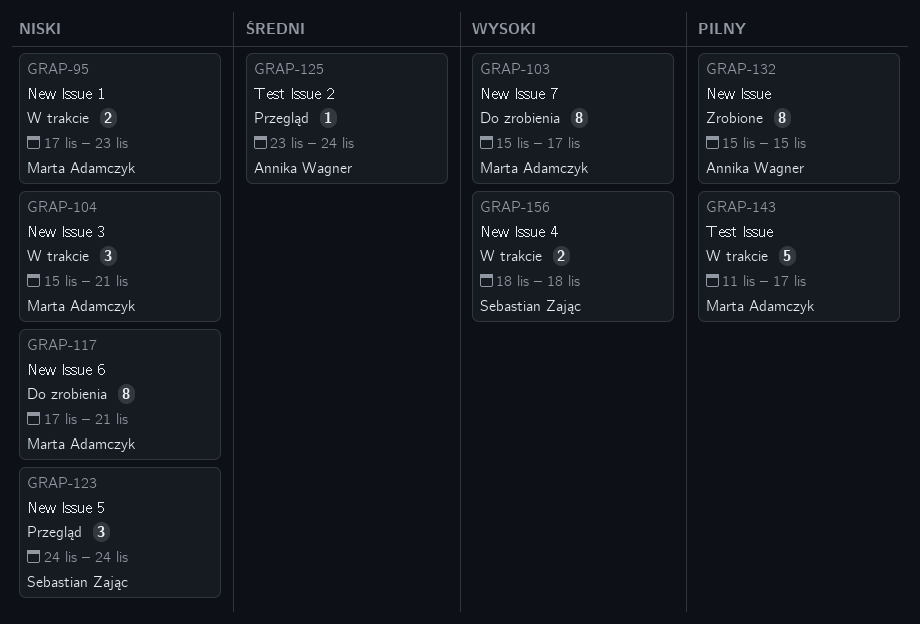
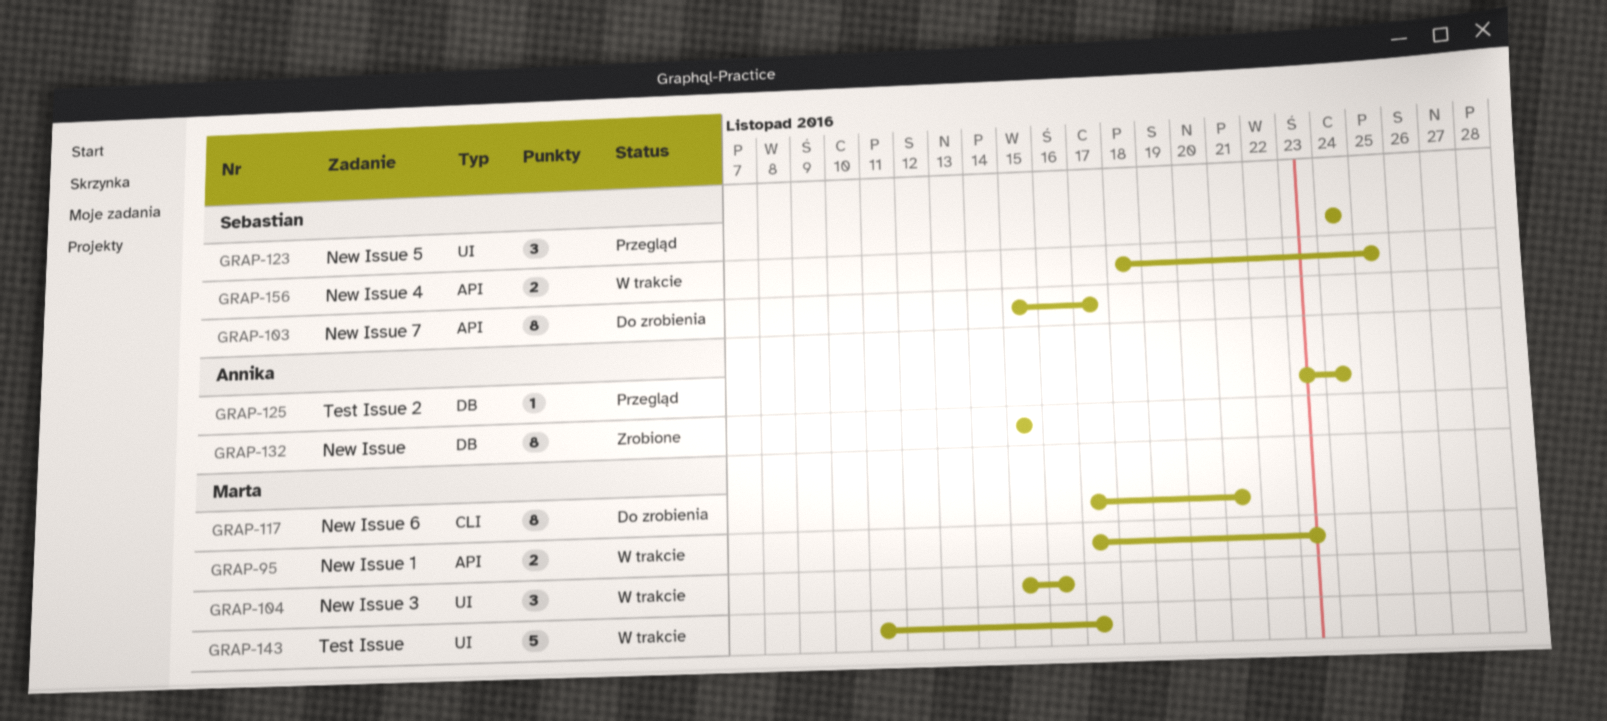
GRAP-103, owner: Marta Adamczyk -> Sebastian Zając
GRAP-104, due: Nov 21 -> Nov 16
GRAP-156, due: Nov 18 -> Nov 25

